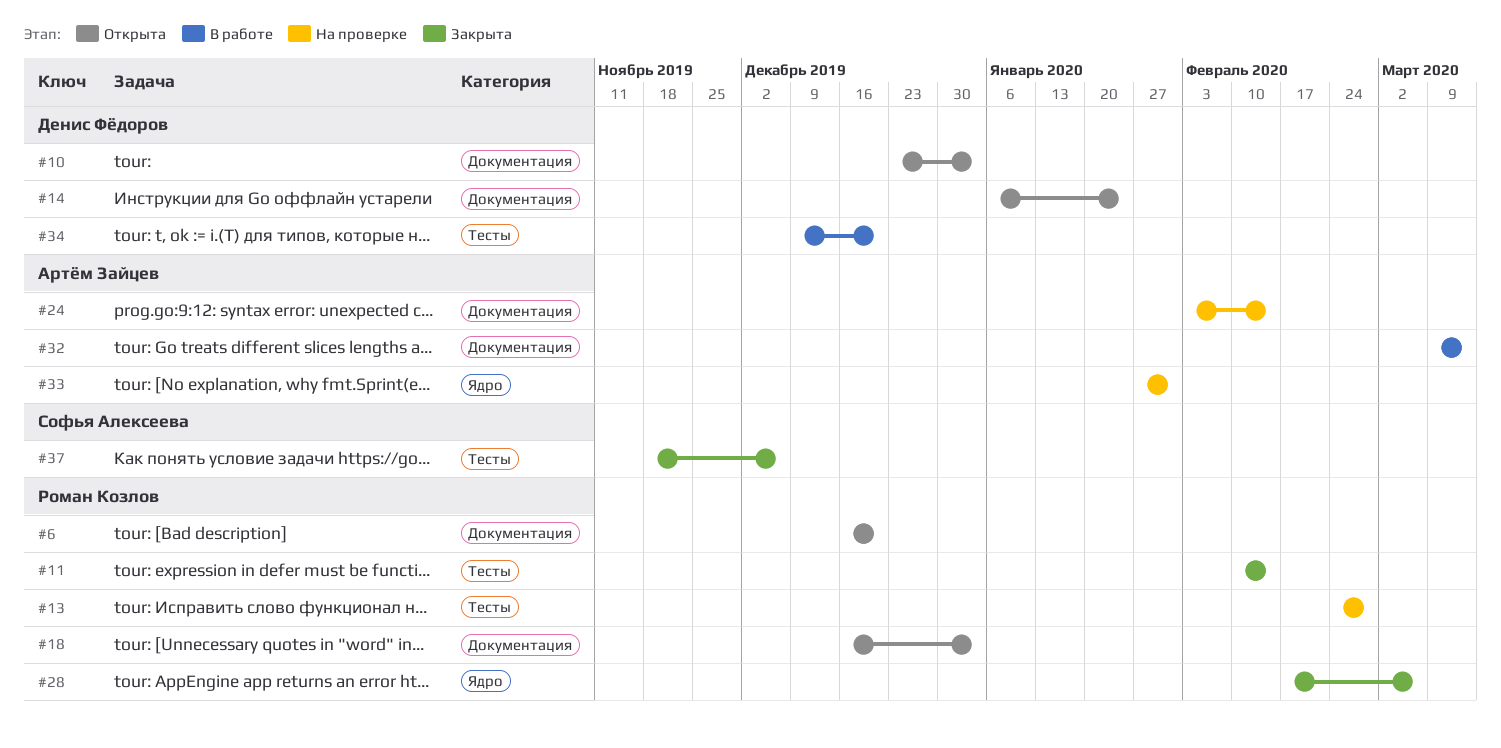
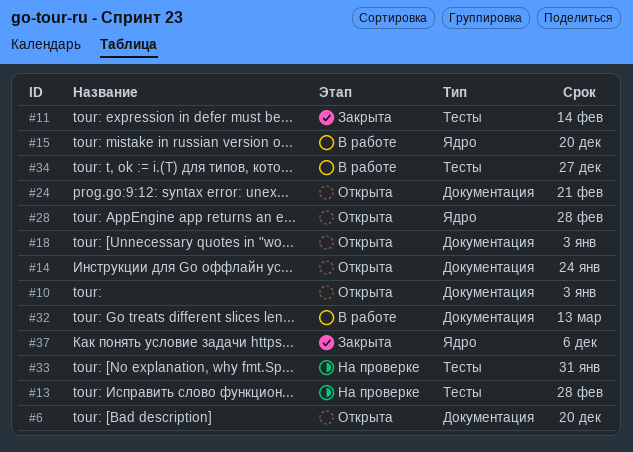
#15: none -> present
#24, status: На проверке -> Открыта
#24, due: Feb 14 -> Feb 21
#28, status: Закрыта -> Открыта
#28, due: Mar 6 -> Feb 28
#33, label: Ядро -> Тесты
#34, due: Dec 20 -> Dec 27
#37, label: Тесты -> Ядро

